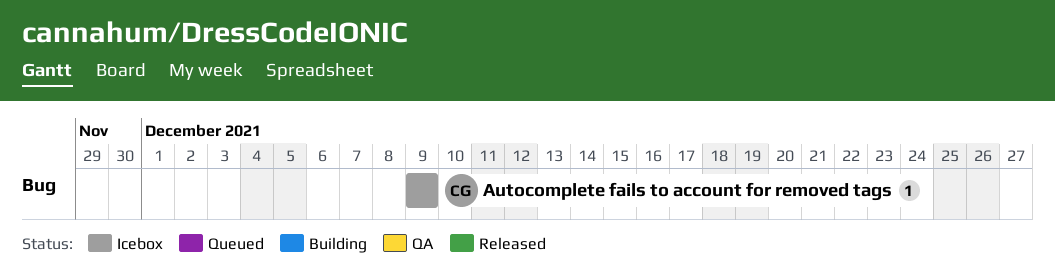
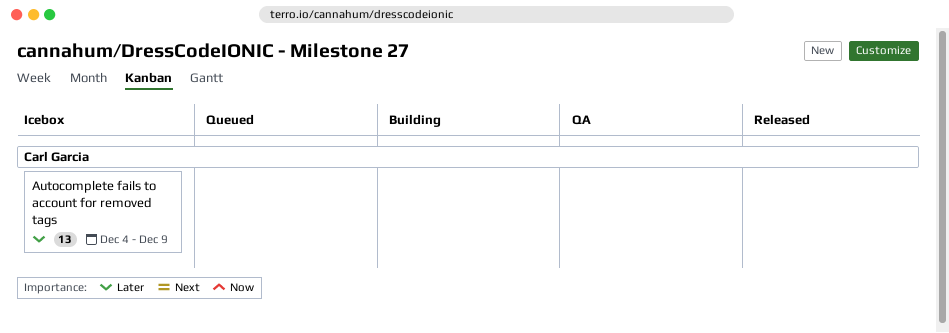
Autocomplete fails to account for removed tags, estimate: 1 -> 13
Autocomplete fails to account for removed tags, start: Dec 9 -> Dec 4

